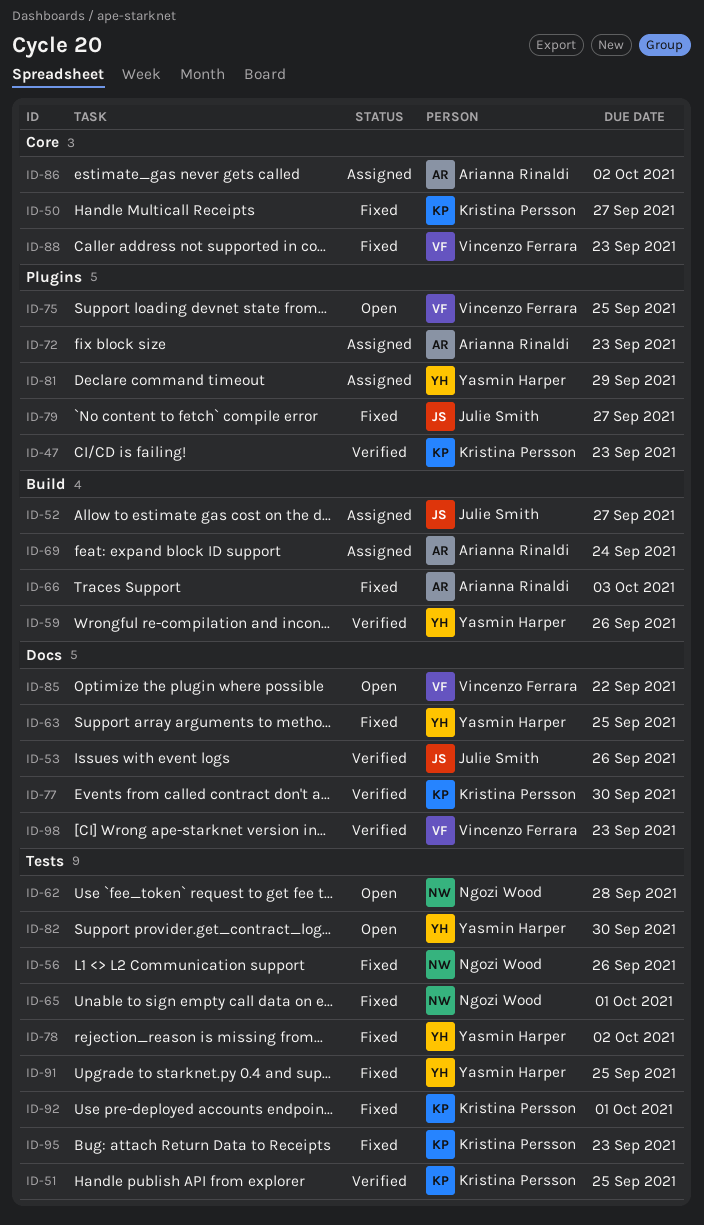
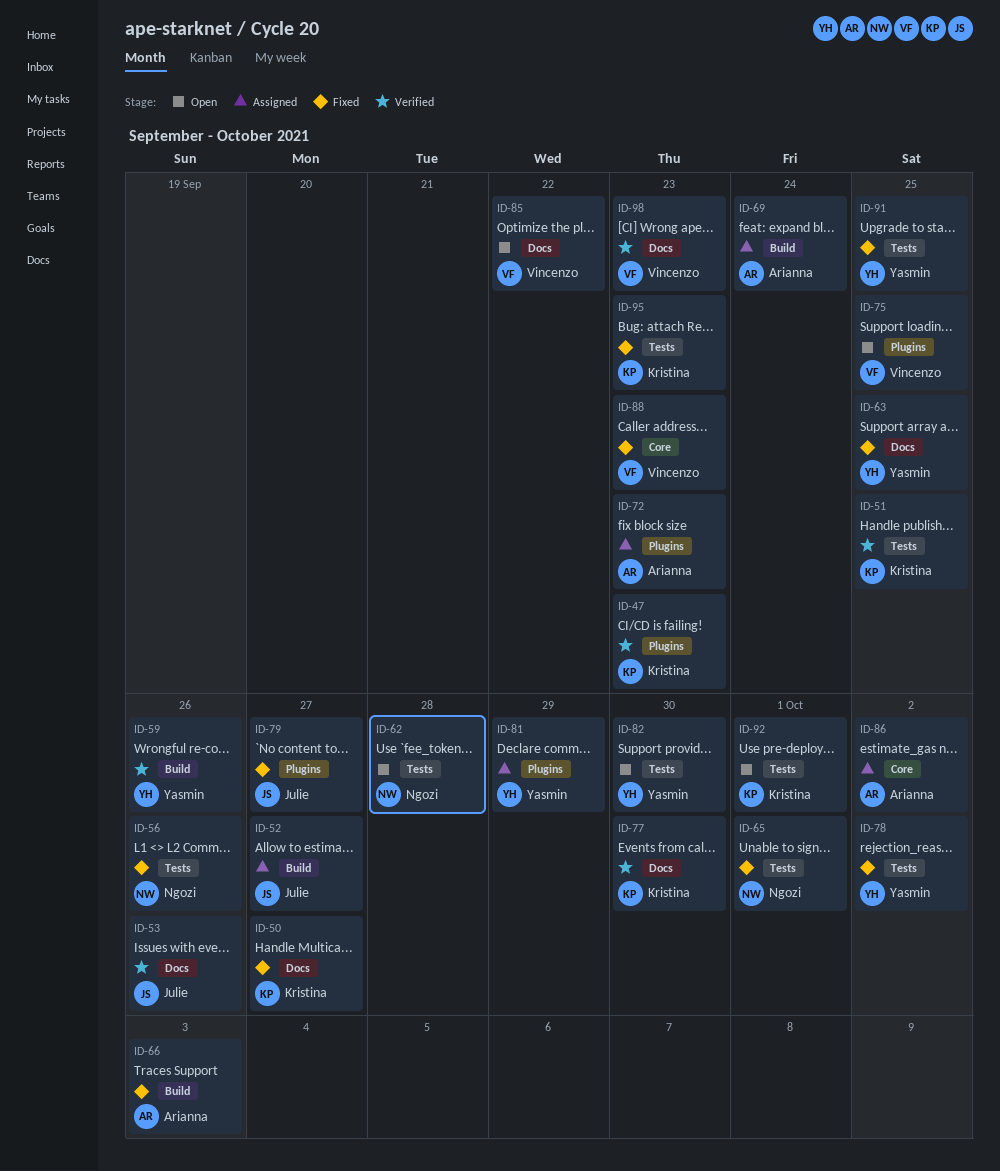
ID-50, label: Core -> Docs
ID-92, status: Fixed -> Open

